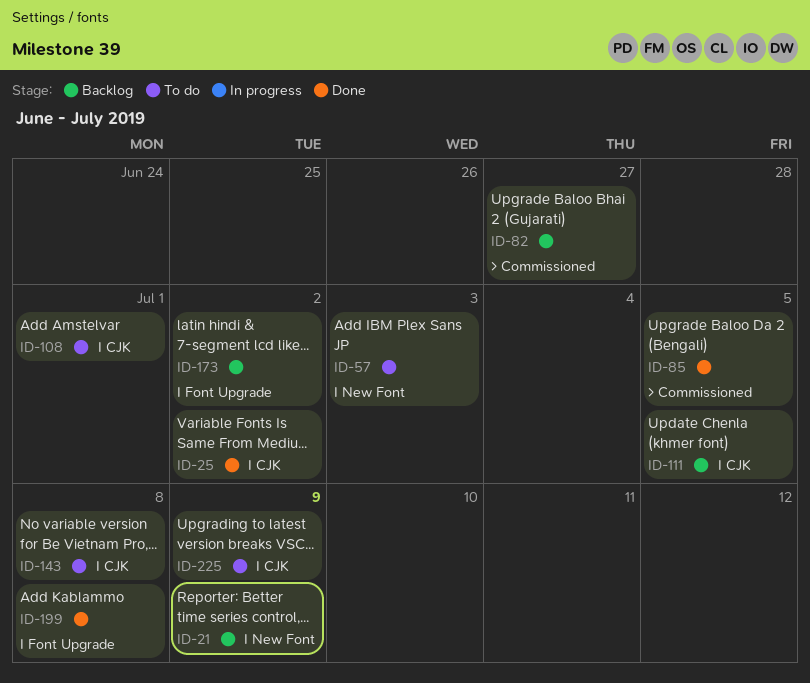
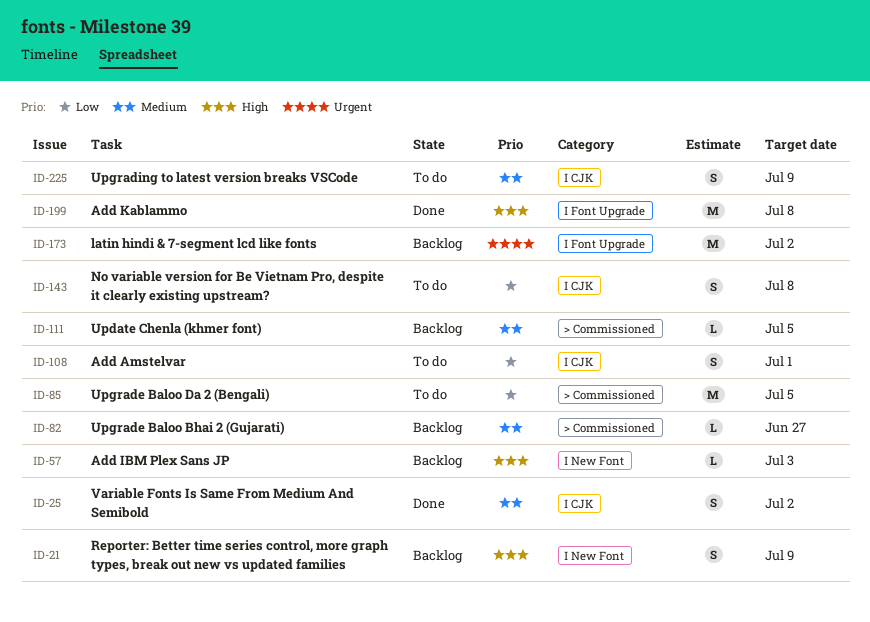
ID-57, status: To do -> Backlog
ID-85, status: Done -> To do
ID-111, label: I CJK -> > Commissioned

